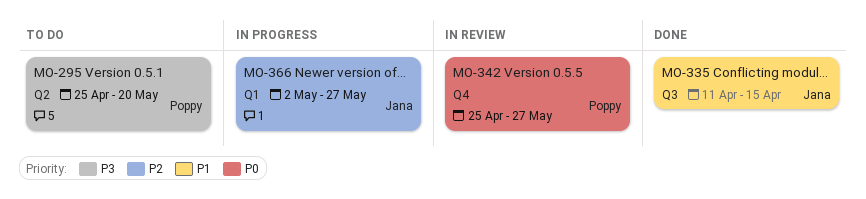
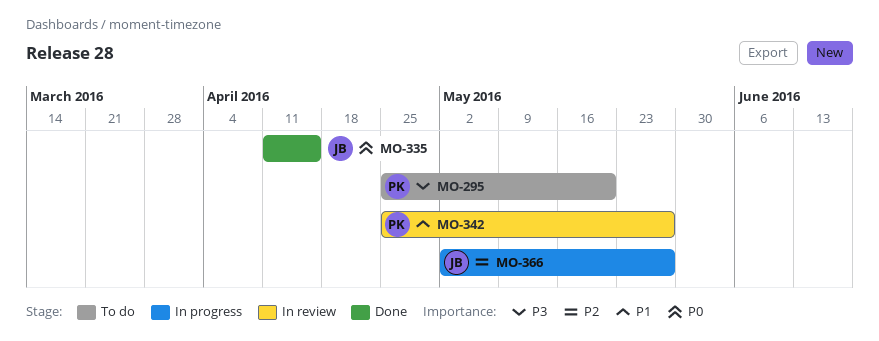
MO-335, priority: P1 -> P0
MO-342, priority: P0 -> P1

